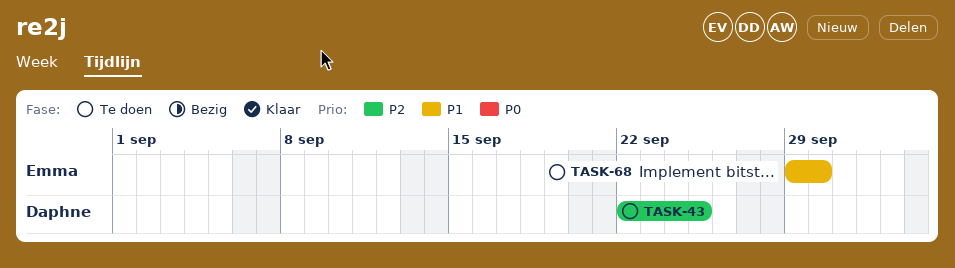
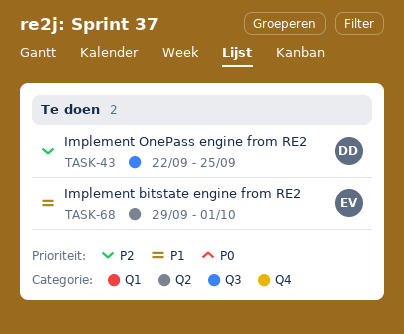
TASK-68, due: Sep 30 -> Oct 1

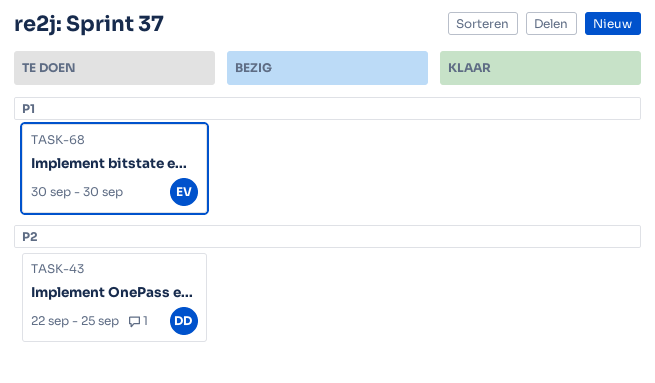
TASK-68, start: Sep 29 -> Sep 30
TASK-68, due: Oct 1 -> Sep 30

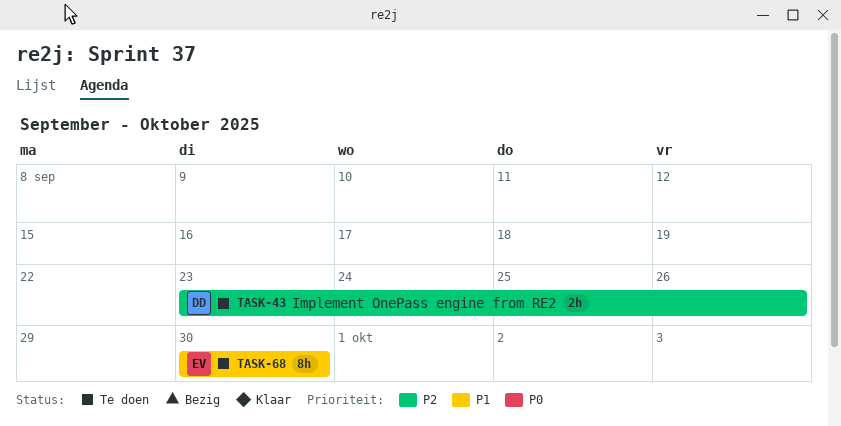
TASK-43, start: Sep 22 -> Sep 23
TASK-43, due: Sep 25 -> Sep 26

